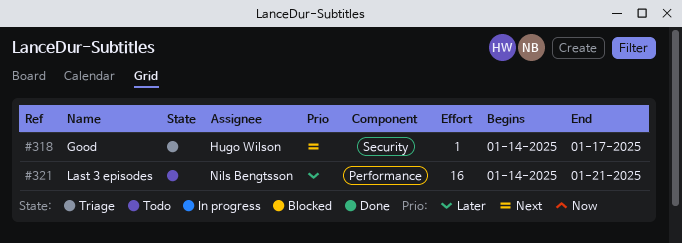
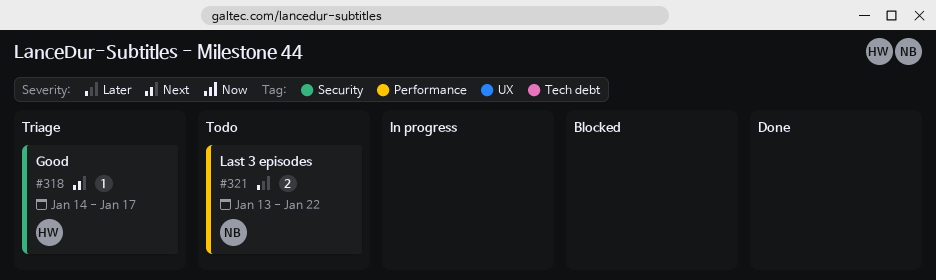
#321, estimate: 16 -> 2
#321, start: Jan 14 -> Jan 13
#321, due: Jan 21 -> Jan 22

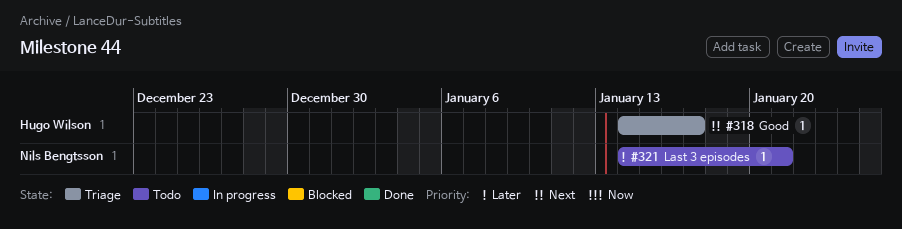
#321, estimate: 2 -> 1
#321, start: Jan 13 -> Jan 14
#321, due: Jan 22 -> Jan 21

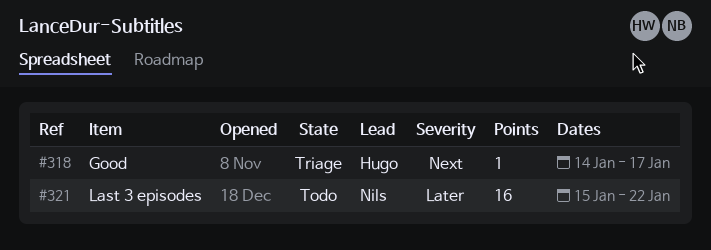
#321, estimate: 1 -> 16
#321, start: Jan 14 -> Jan 15
#321, due: Jan 21 -> Jan 22

